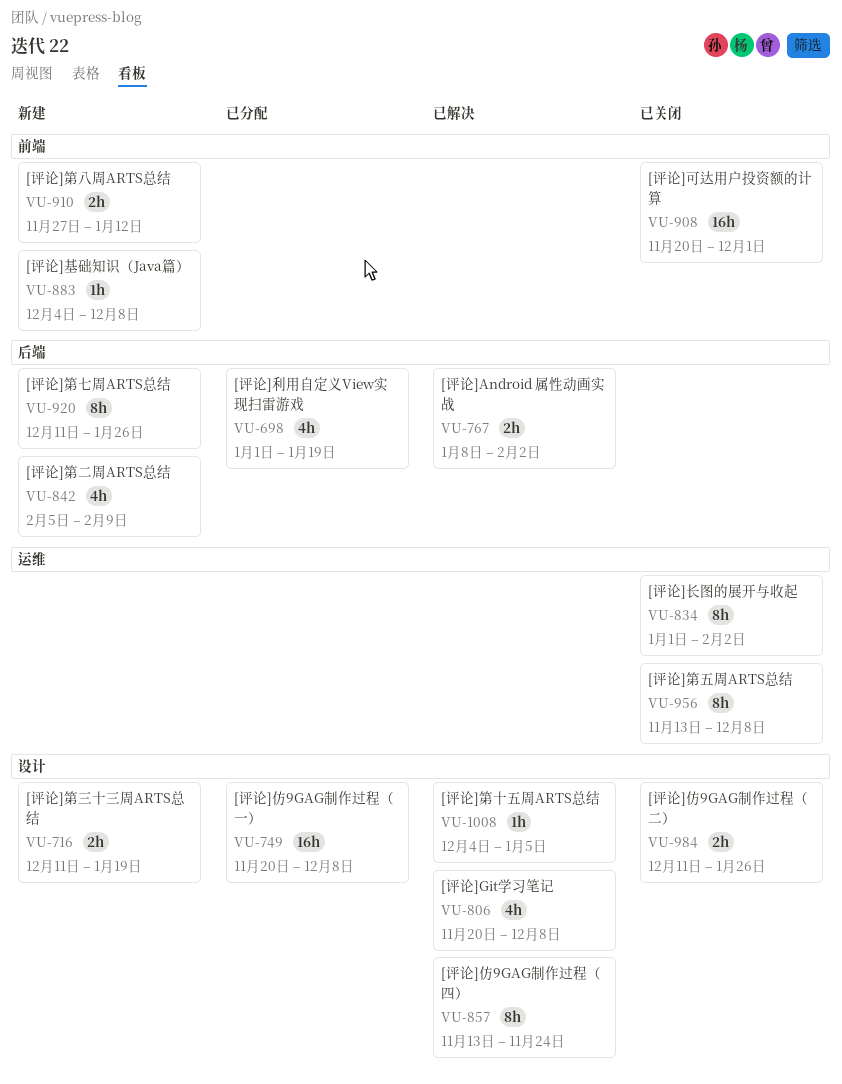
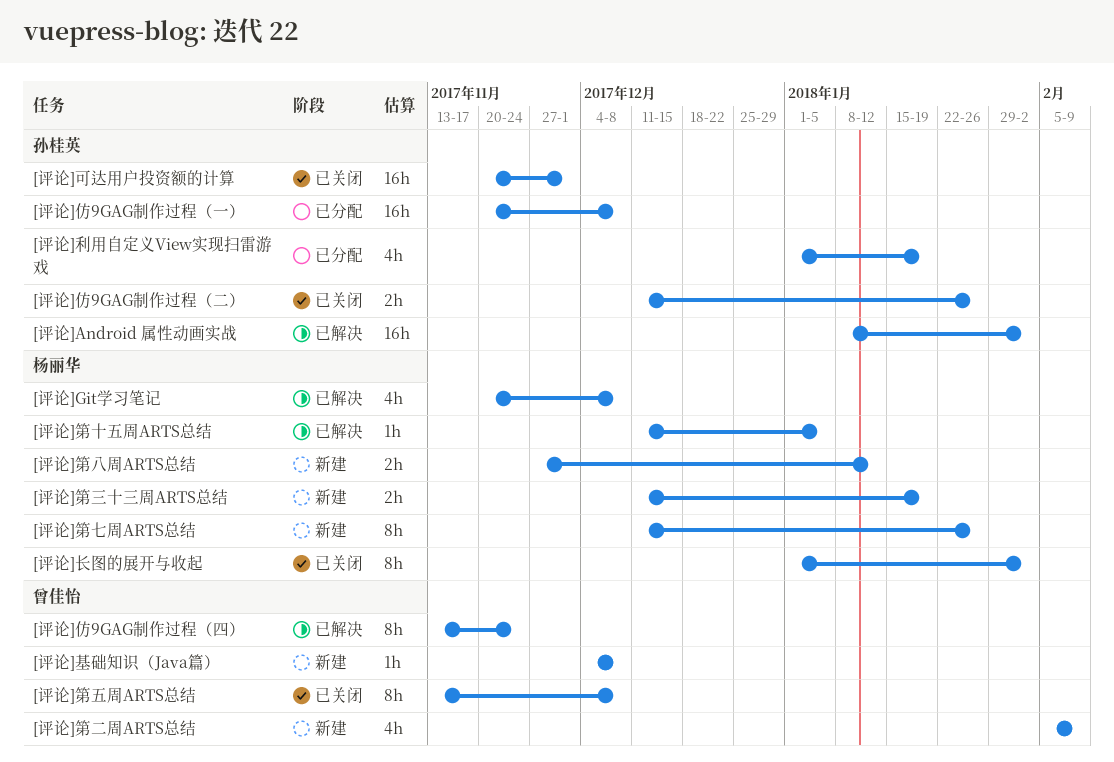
[评论]Android 属性动画实战, estimate: 2h -> 16h
[评论]第十五周ARTS总结, start: Dec 4 -> Dec 11

